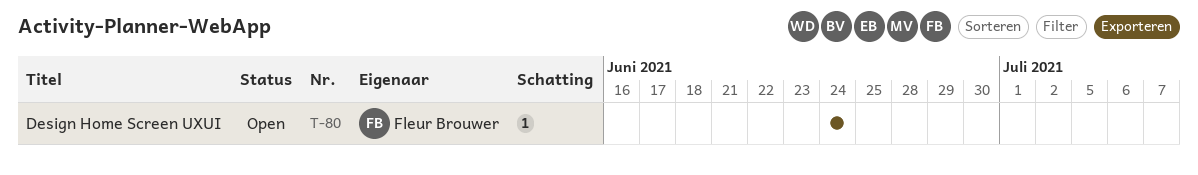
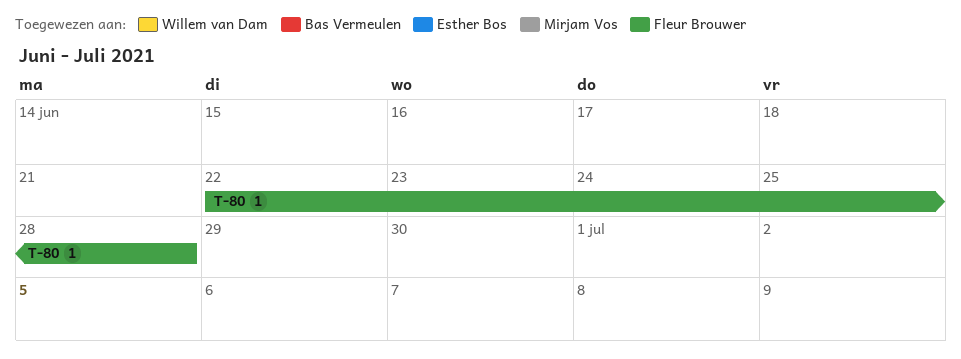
T-80, start: Jun 24 -> Jun 22
T-80, due: Jun 24 -> Jun 28

